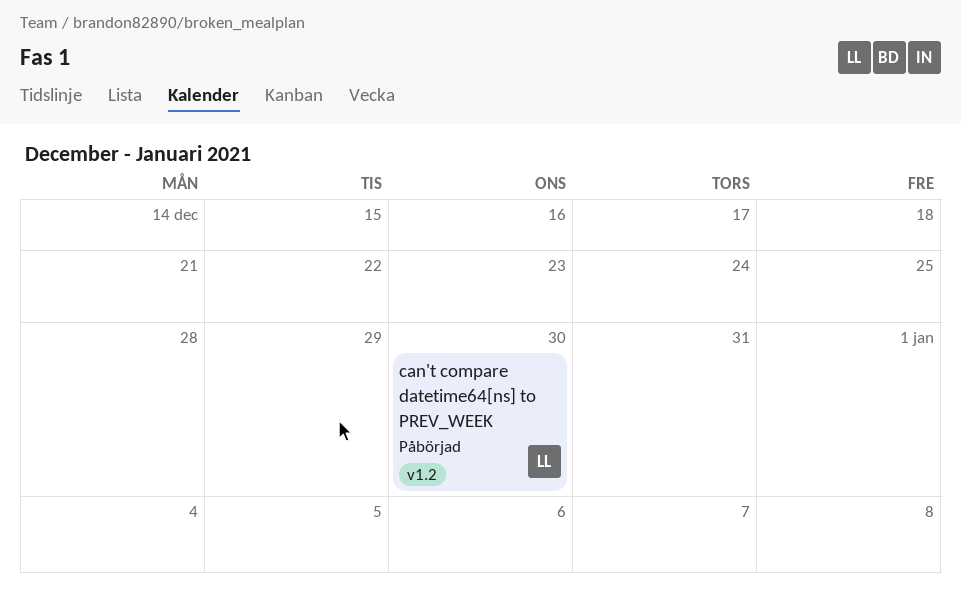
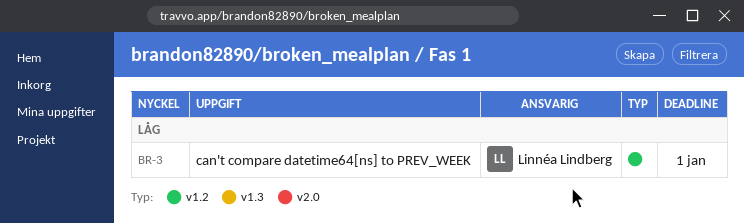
can't compare datetime64[ns] to PREV_WEEK, due: Dec 30 -> Jan 1

